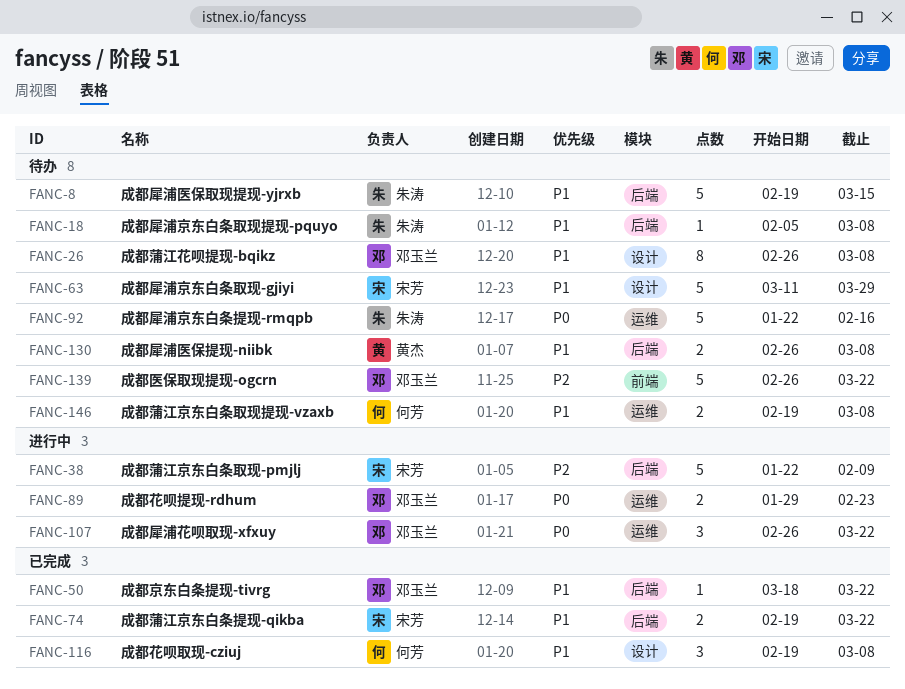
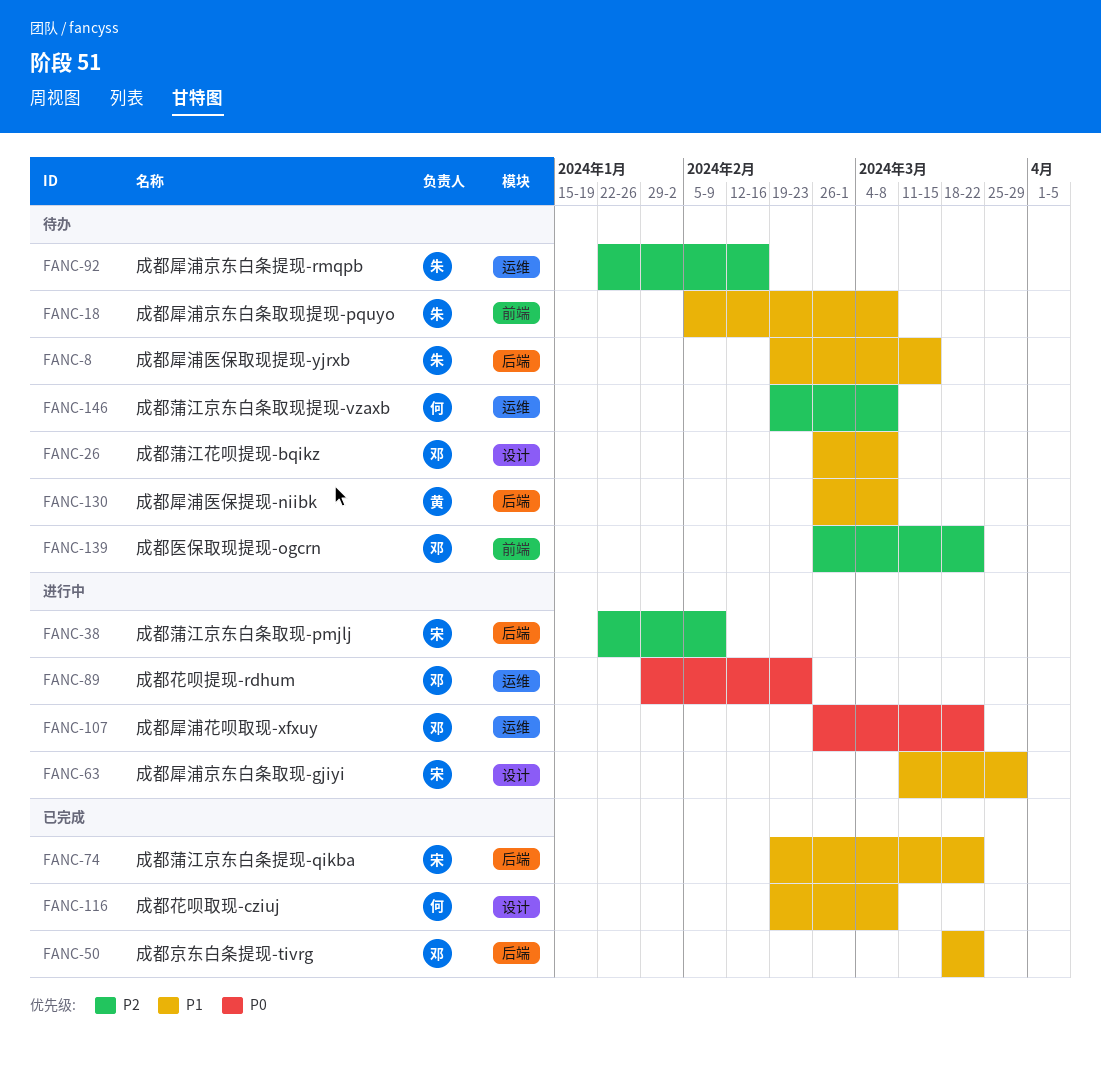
FANC-18, label: 后端 -> 前端
FANC-63, status: 待办 -> 进行中
FANC-92, priority: P0 -> P2
FANC-146, priority: P1 -> P2

